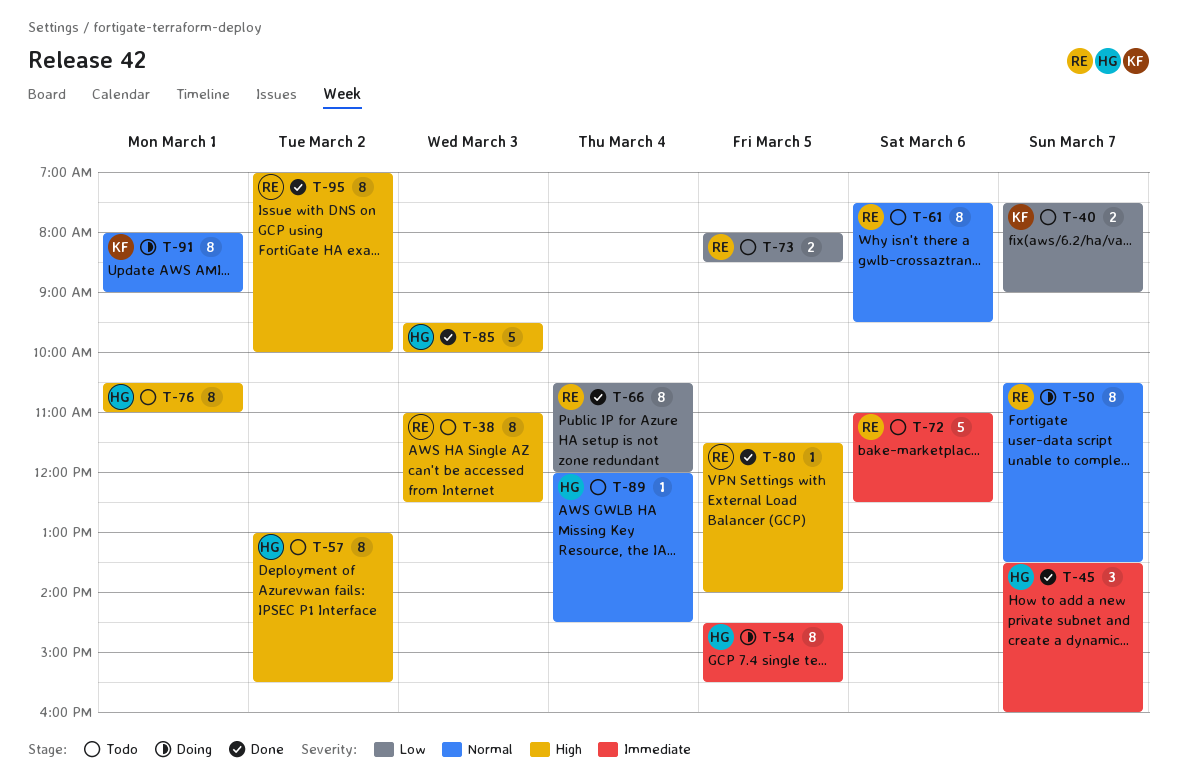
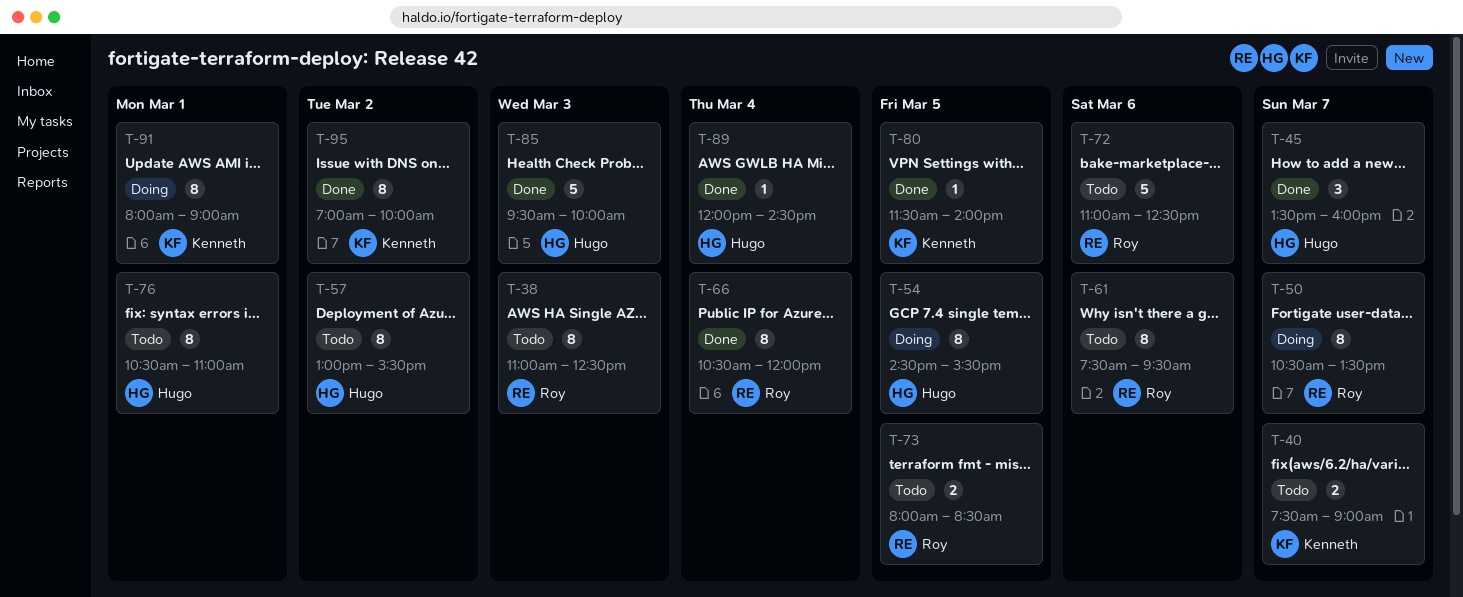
T-80, owner: Roy -> Kenneth
T-89, status: Todo -> Done
T-95, owner: Roy -> Kenneth

